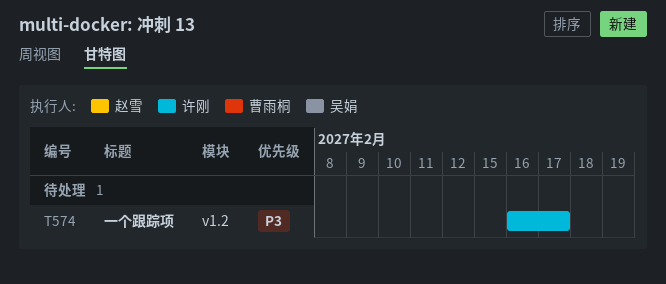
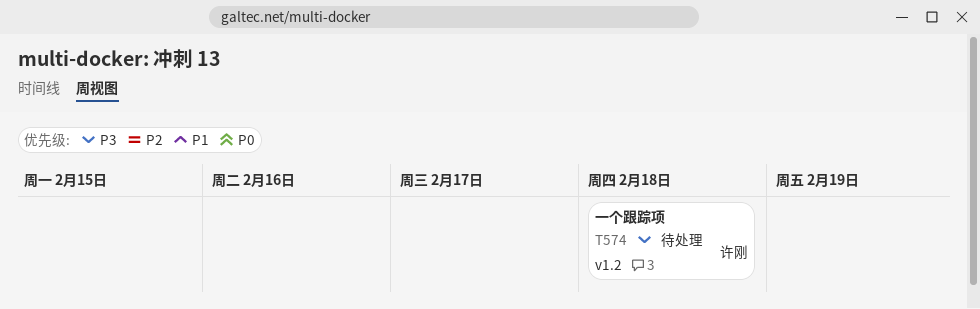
T574, due: Feb 17 -> Feb 18

